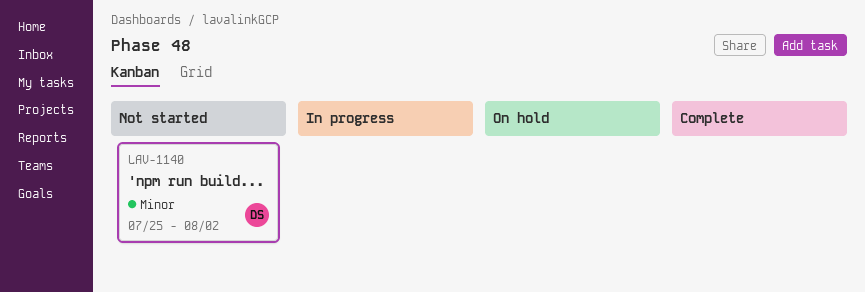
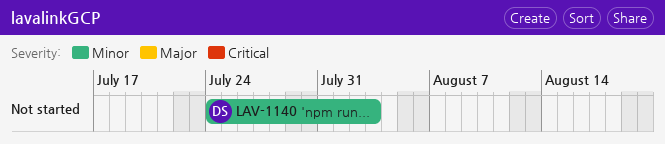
LAV-1140, start: Jul 25 -> Jul 24
LAV-1140, due: Aug 2 -> Aug 3

